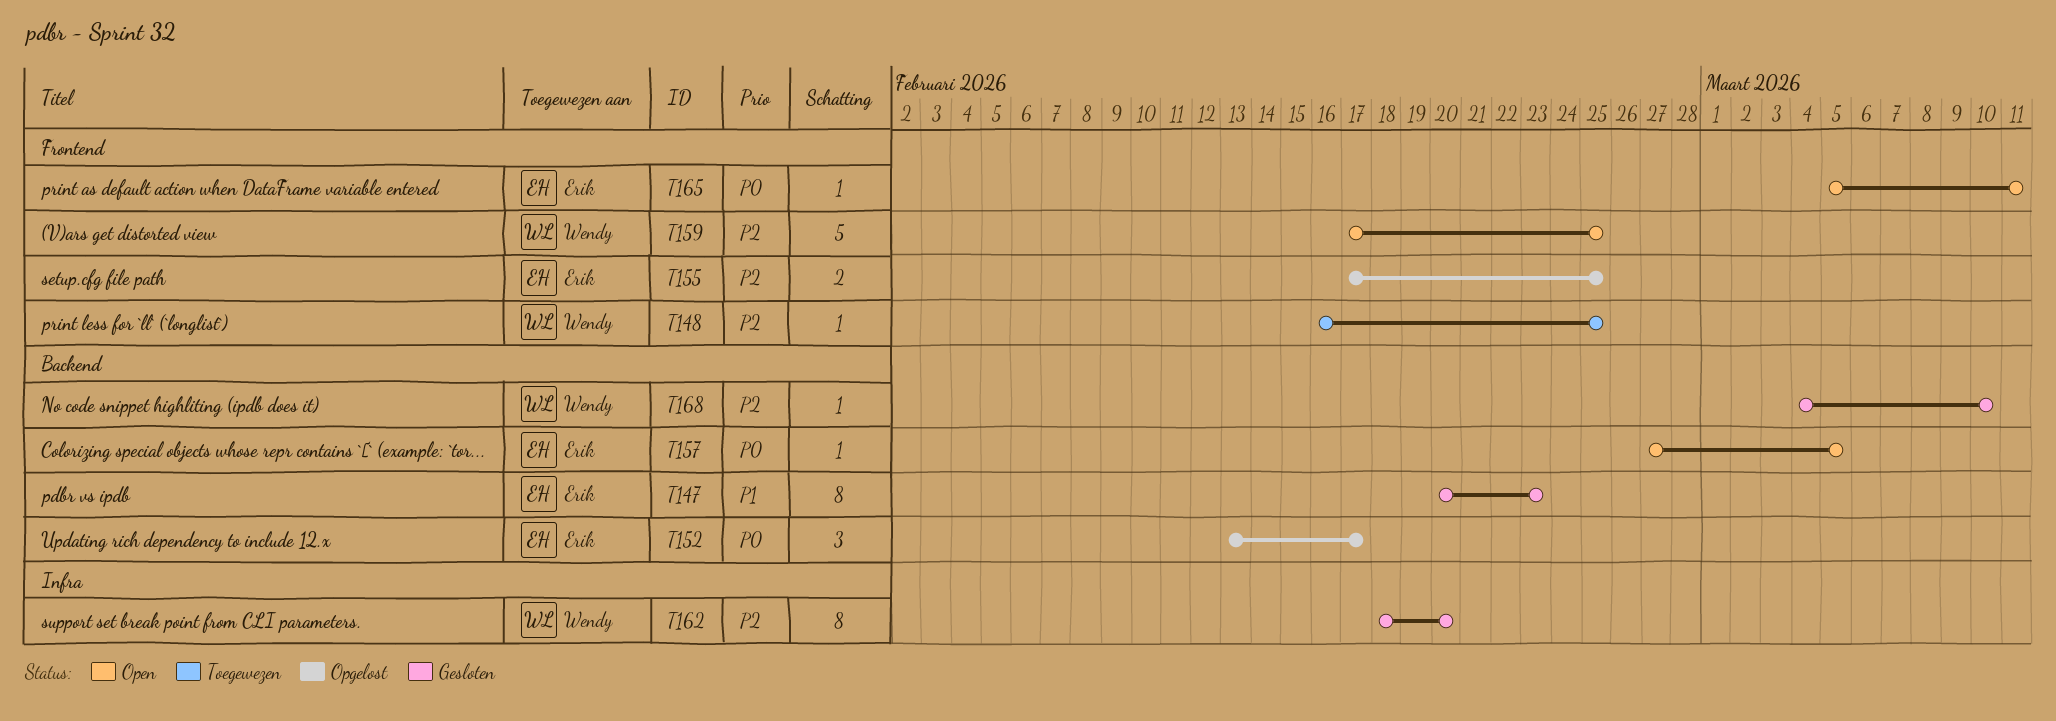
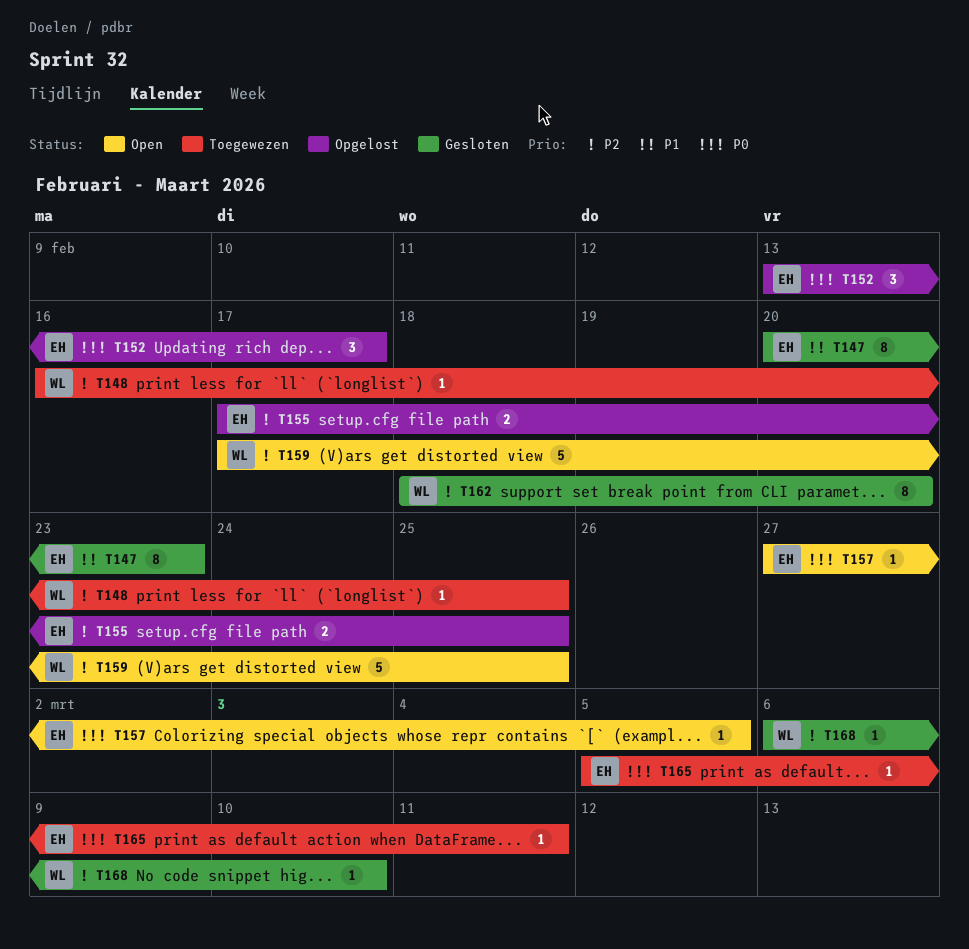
T165, status: Open -> Toegewezen
T168, start: Mar 4 -> Mar 6

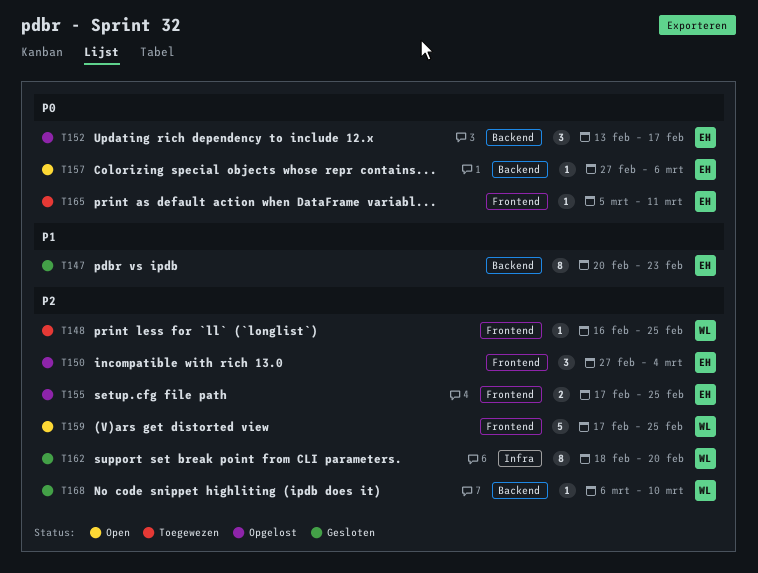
T150: none -> present
T157, due: Mar 5 -> Mar 6

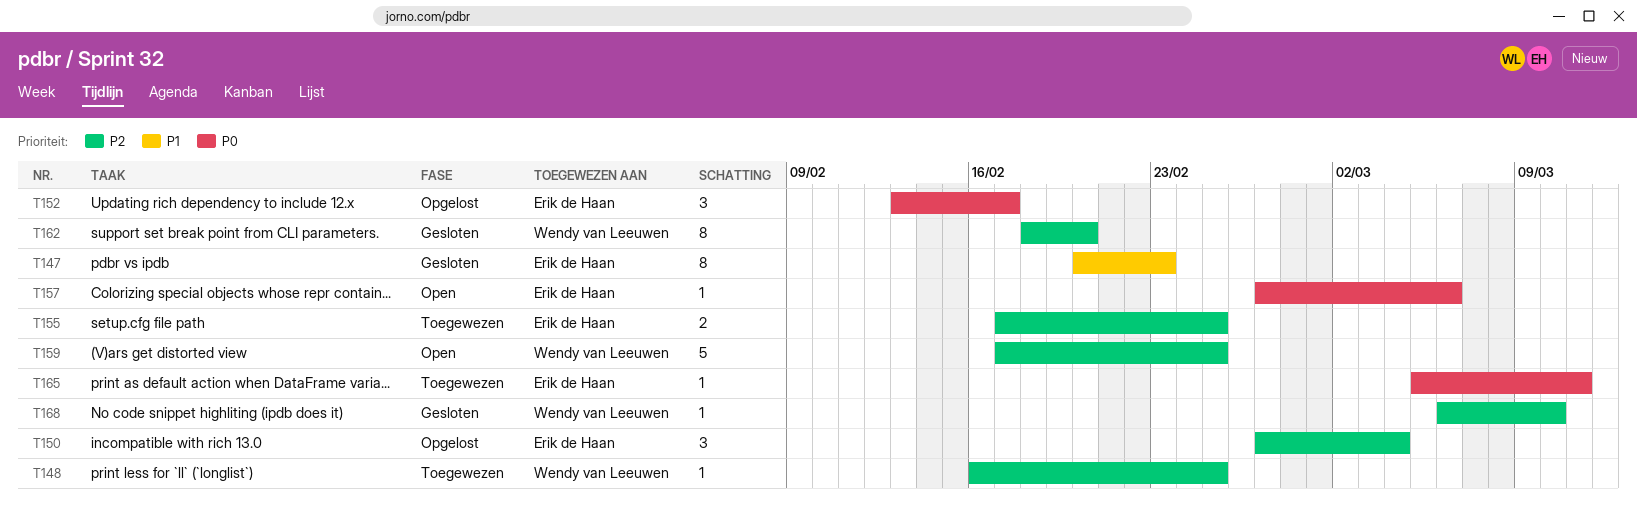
T155, status: Opgelost -> Toegewezen

